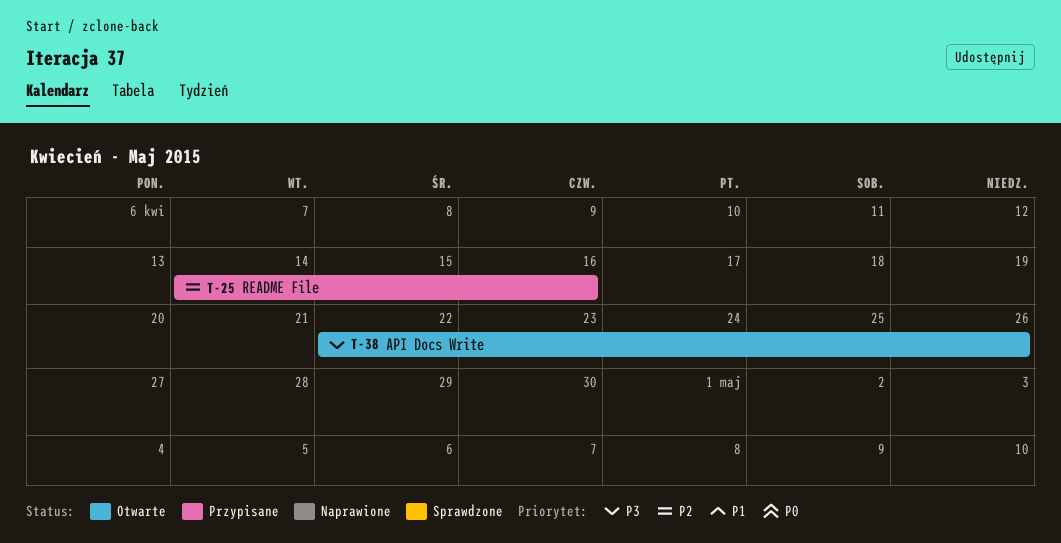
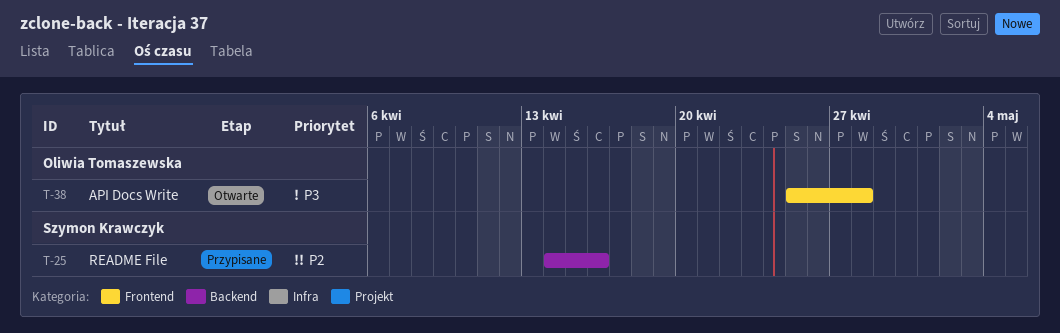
T-38, start: Apr 22 -> Apr 25
T-38, due: Apr 26 -> Apr 28

